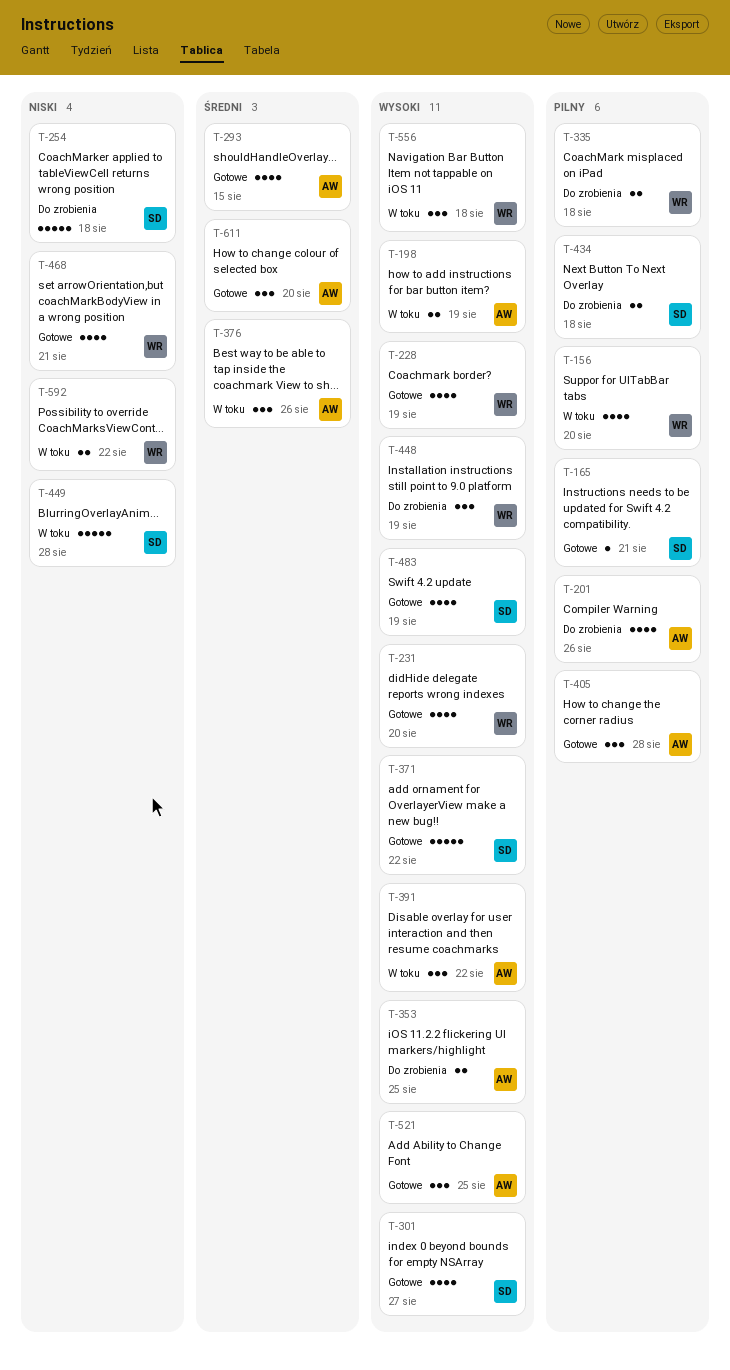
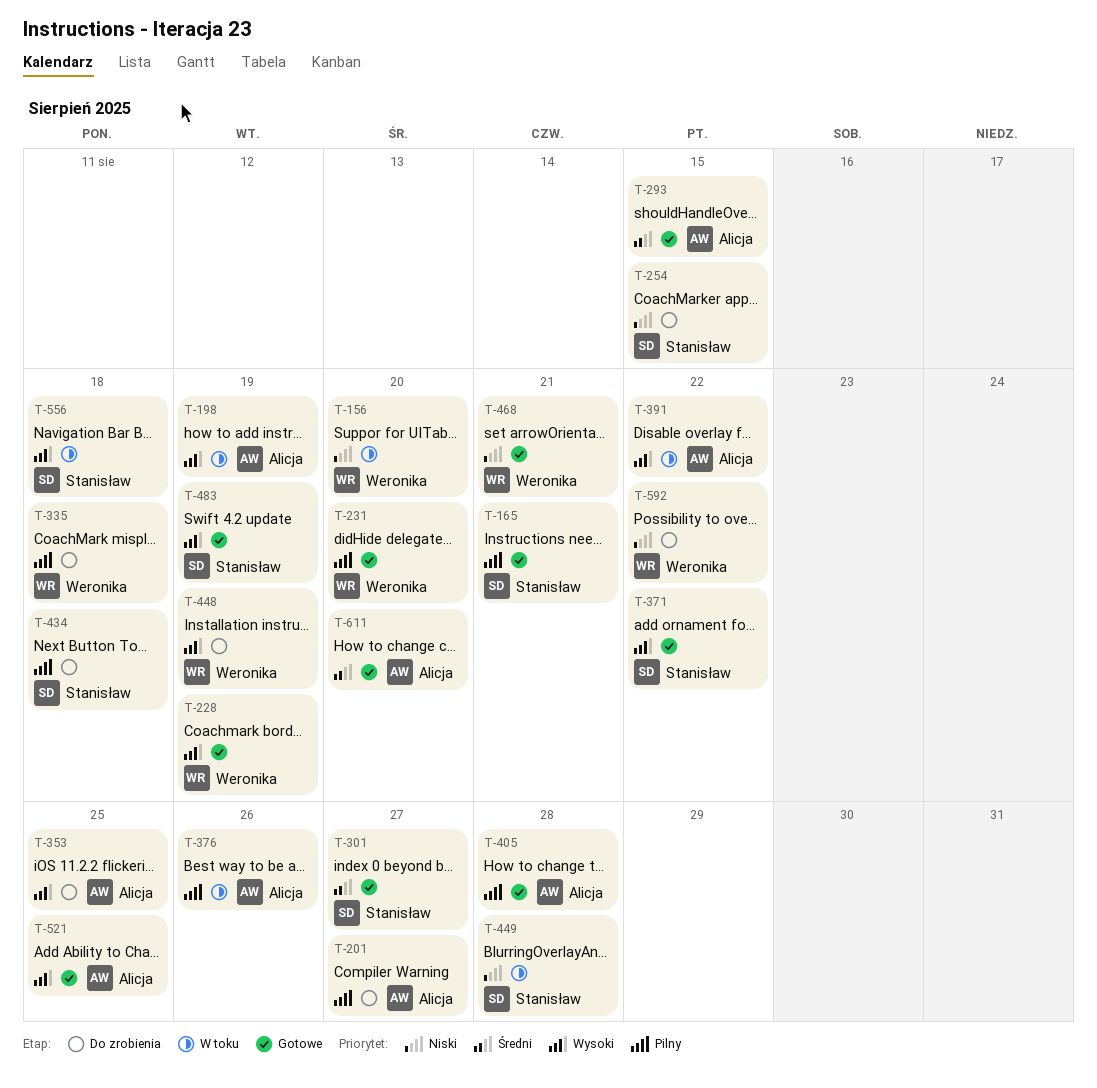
T-156, priority: Pilny -> Niski
T-201, due: Aug 26 -> Aug 27
T-231, priority: Wysoki -> Pilny
T-254, due: Aug 18 -> Aug 15
T-301, priority: Wysoki -> Średni
T-376, priority: Średni -> Pilny
T-556, owner: Weronika -> Stanisław
T-592, status: W toku -> Do zrobienia

